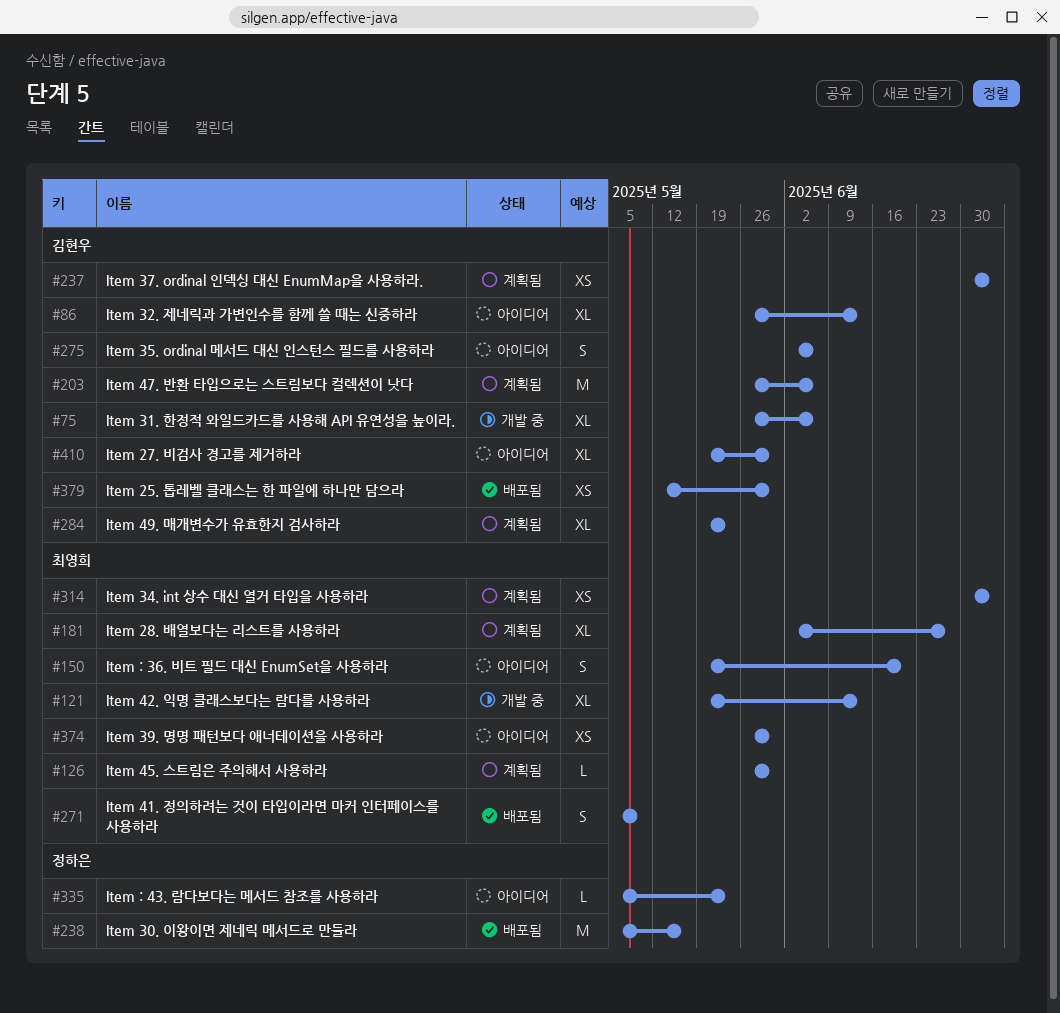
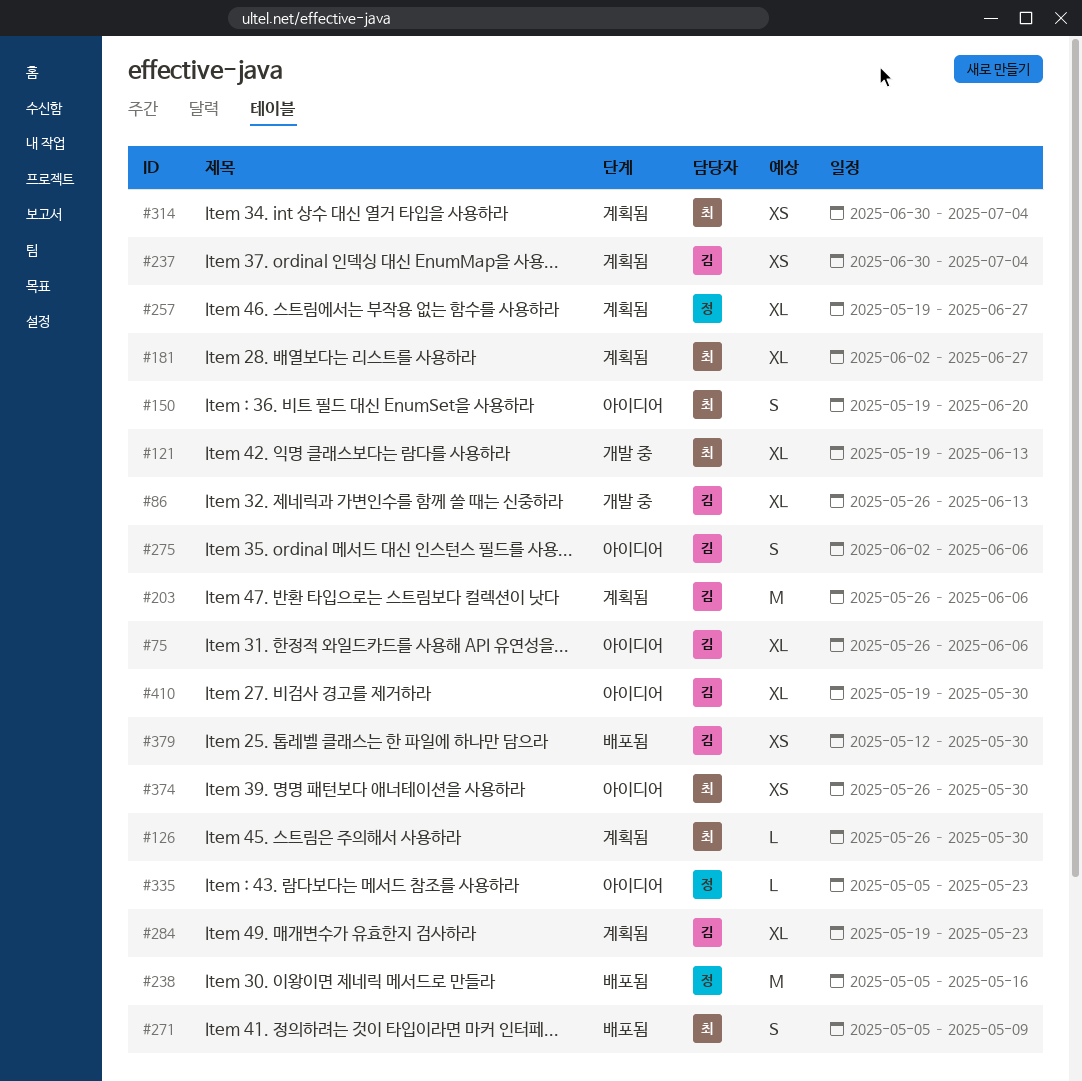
#75, status: 개발 중 -> 아이디어
#86, status: 아이디어 -> 개발 중
#257: none -> present

